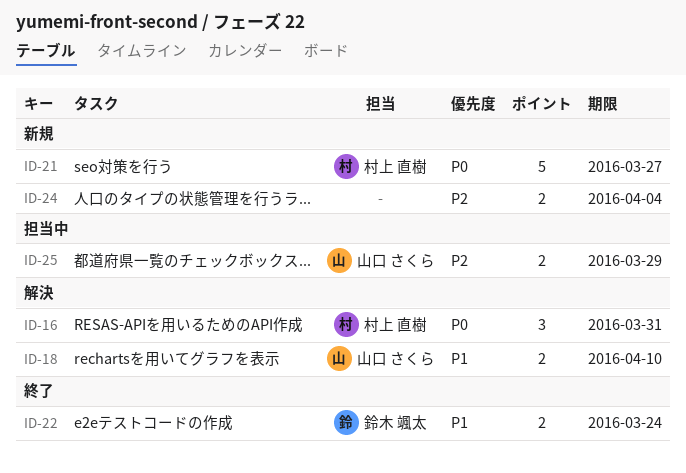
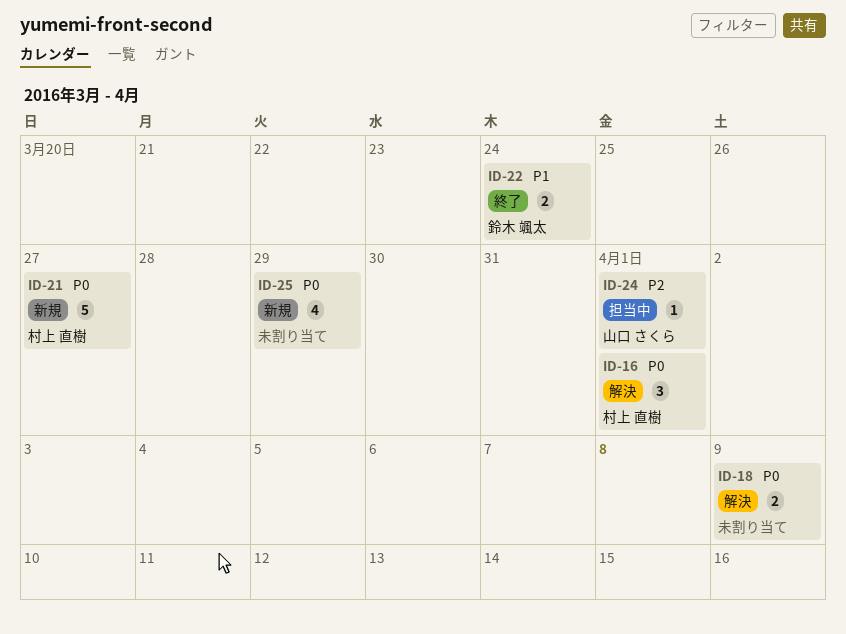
ID-16, due: Mar 31 -> Apr 1
ID-18, owner: 山口 さくら -> none
ID-18, priority: P1 -> P0
ID-18, due: Apr 10 -> Apr 9
ID-24, status: 新規 -> 担当中
ID-24, owner: none -> 山口 さくら
ID-24, estimate: 2 -> 1
ID-24, due: Apr 4 -> Apr 1
ID-25, status: 担当中 -> 新規
ID-25, owner: 山口 さくら -> none
ID-25, priority: P2 -> P0
ID-25, estimate: 2 -> 4

